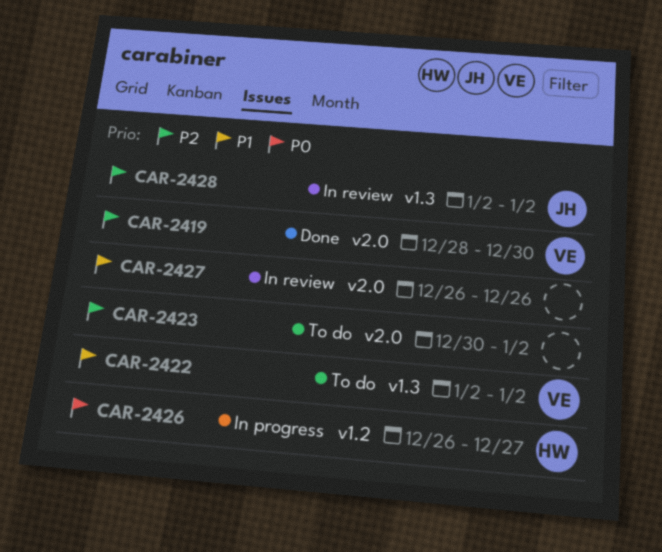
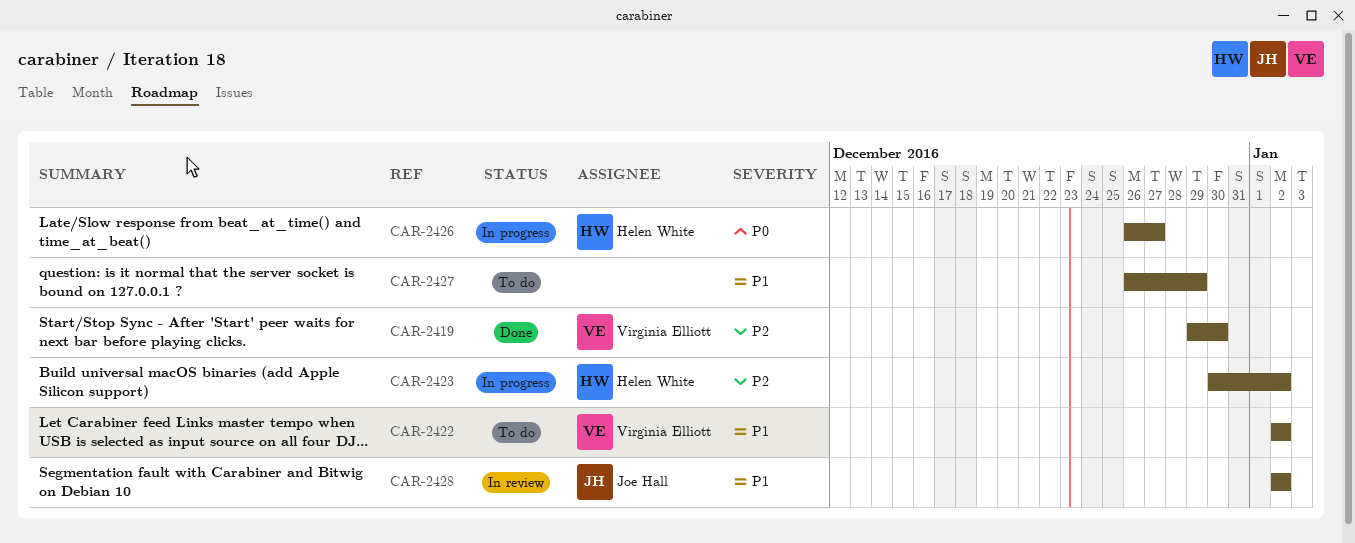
CAR-2419, start: Dec 28 -> Dec 29
CAR-2423, status: To do -> In progress
CAR-2423, owner: none -> Helen White
CAR-2427, status: In review -> To do
CAR-2427, due: Dec 26 -> Dec 29
CAR-2428, priority: P2 -> P1

